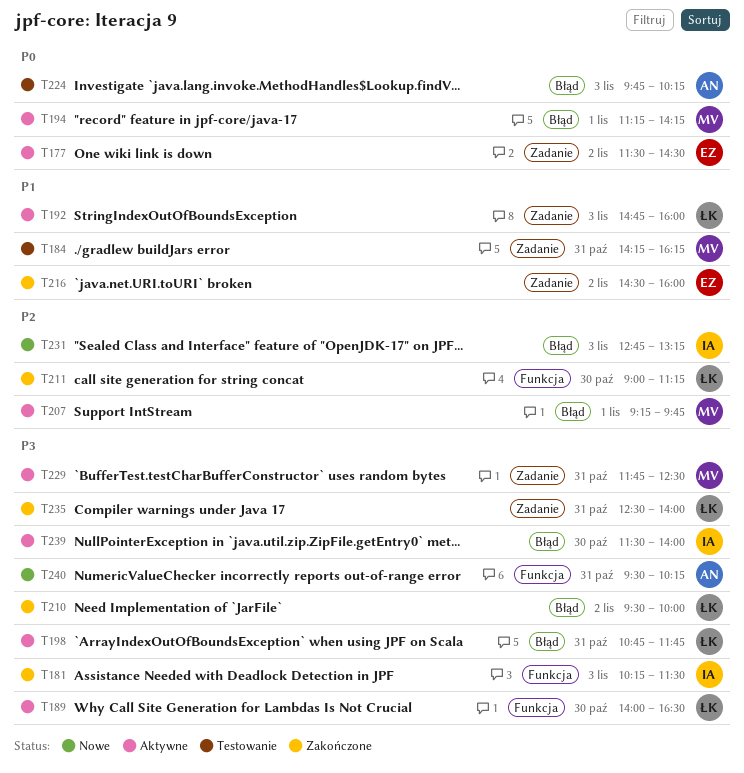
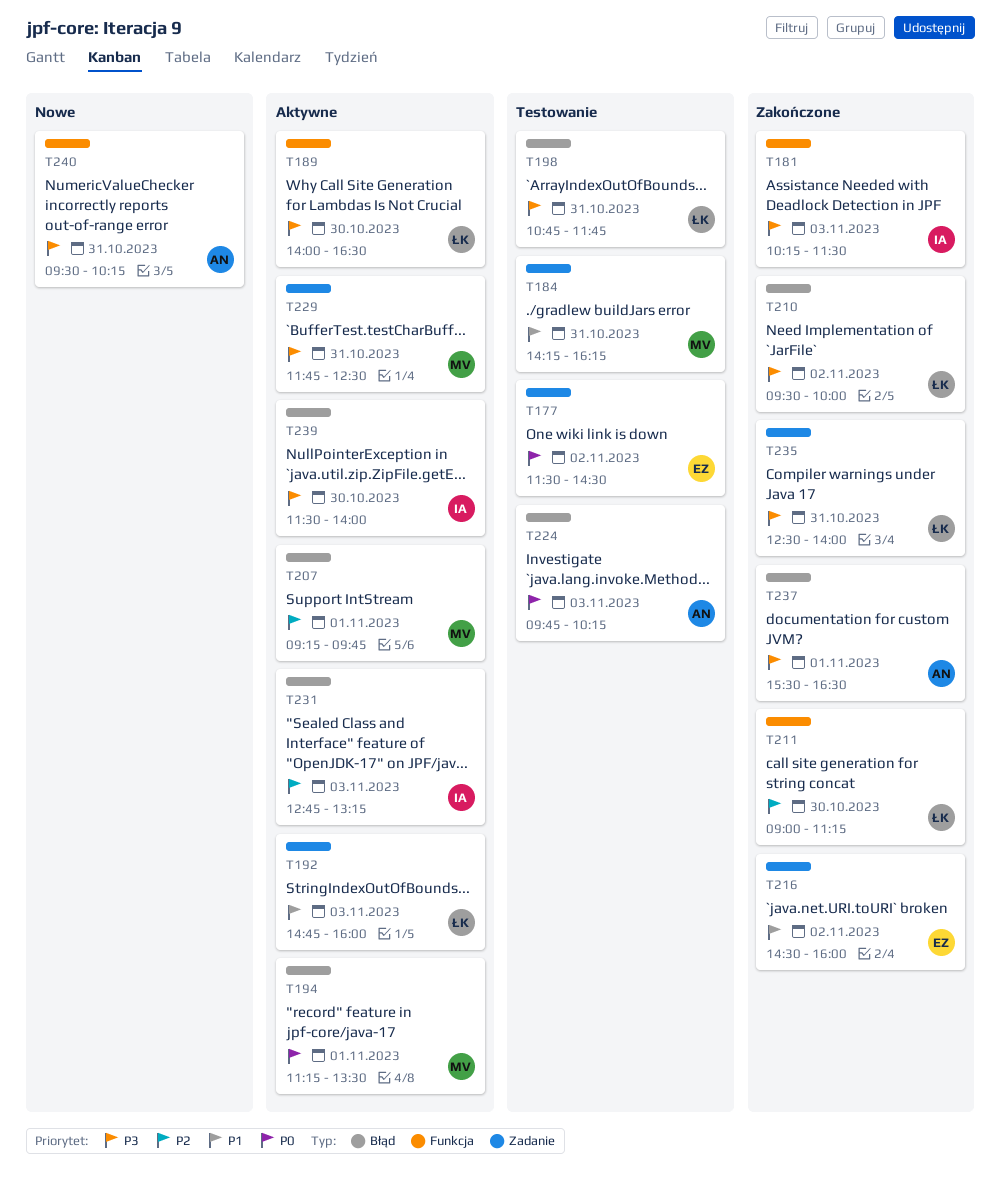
T177, status: Aktywne -> Testowanie
T194, ends: 14:15 -> 13:30
T198, status: Aktywne -> Testowanie
T231, status: Nowe -> Aktywne
T237: none -> present

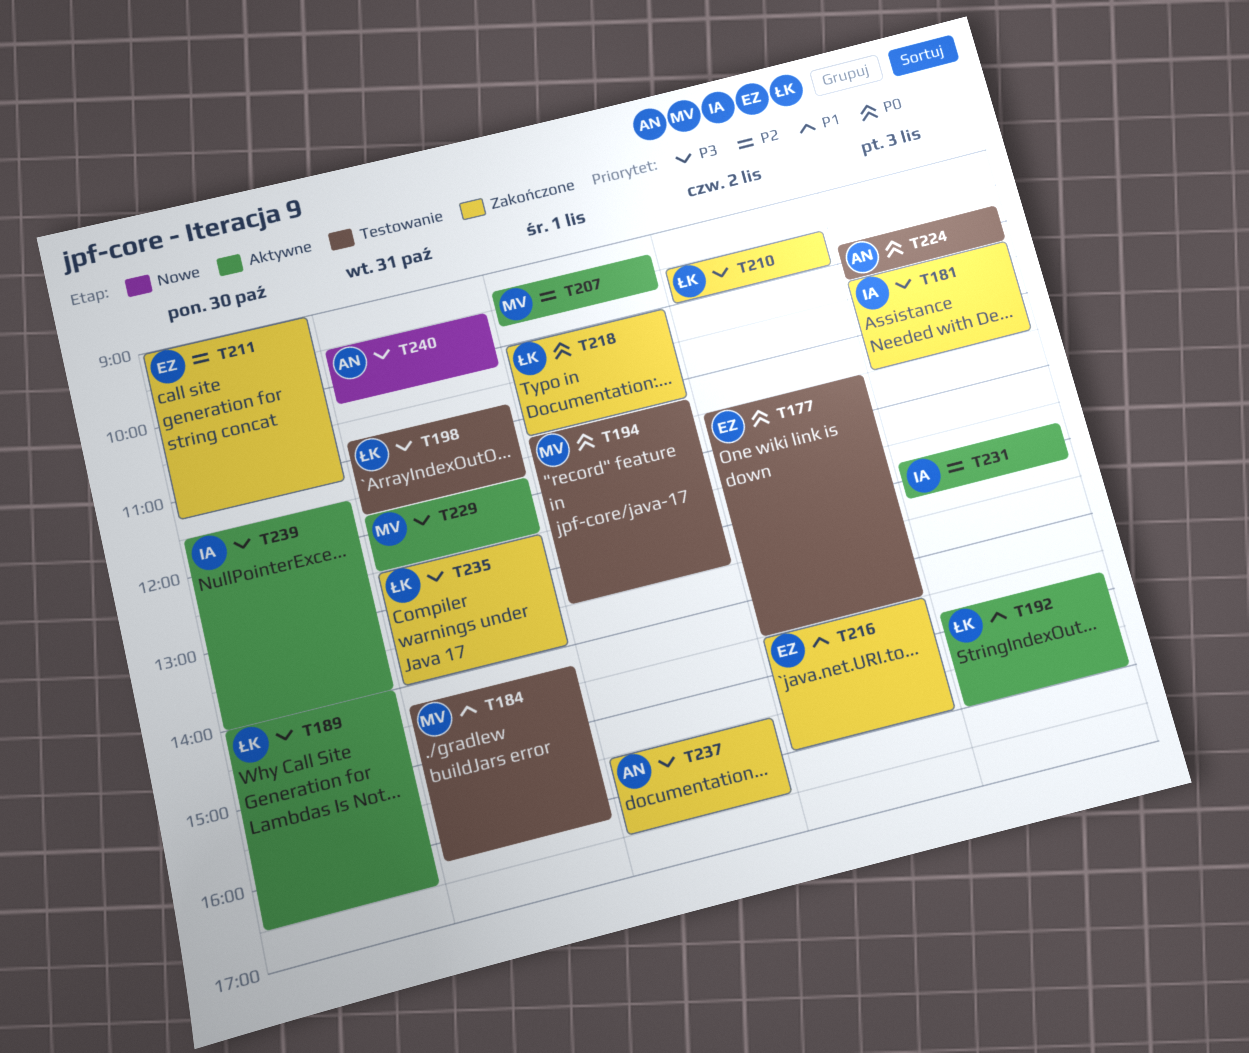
T194, status: Aktywne -> Testowanie
T211, owner: ŁK -> EZ
T218: none -> present

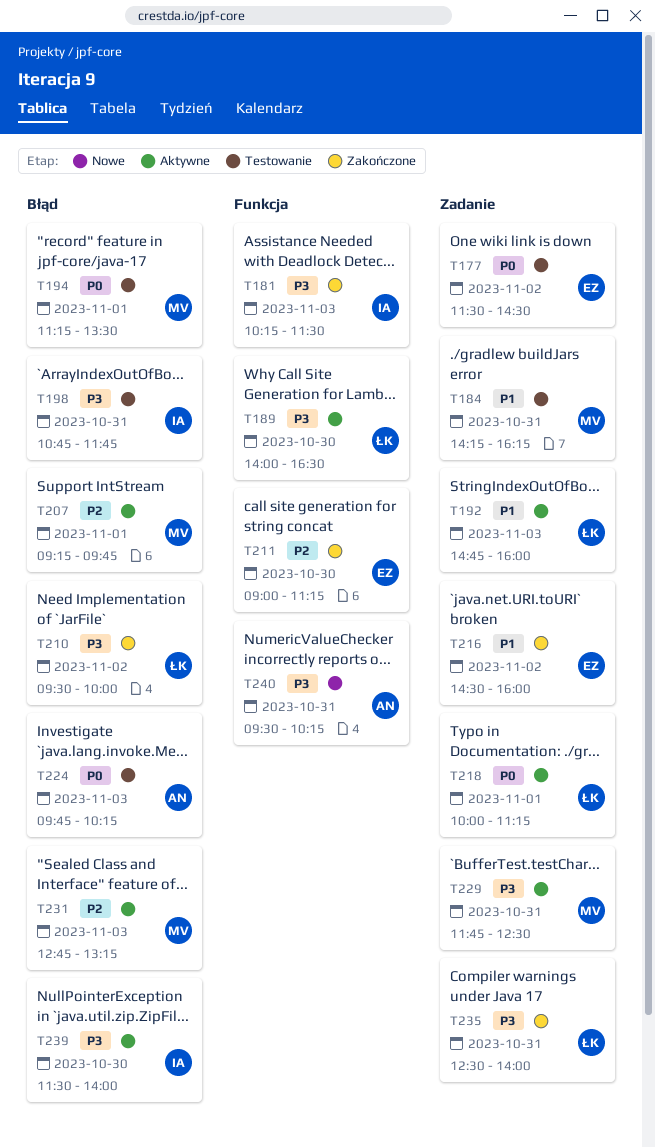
T198, owner: ŁK -> IA
T218, status: Zakończone -> Aktywne
T231, owner: IA -> MV
T237: present -> none

